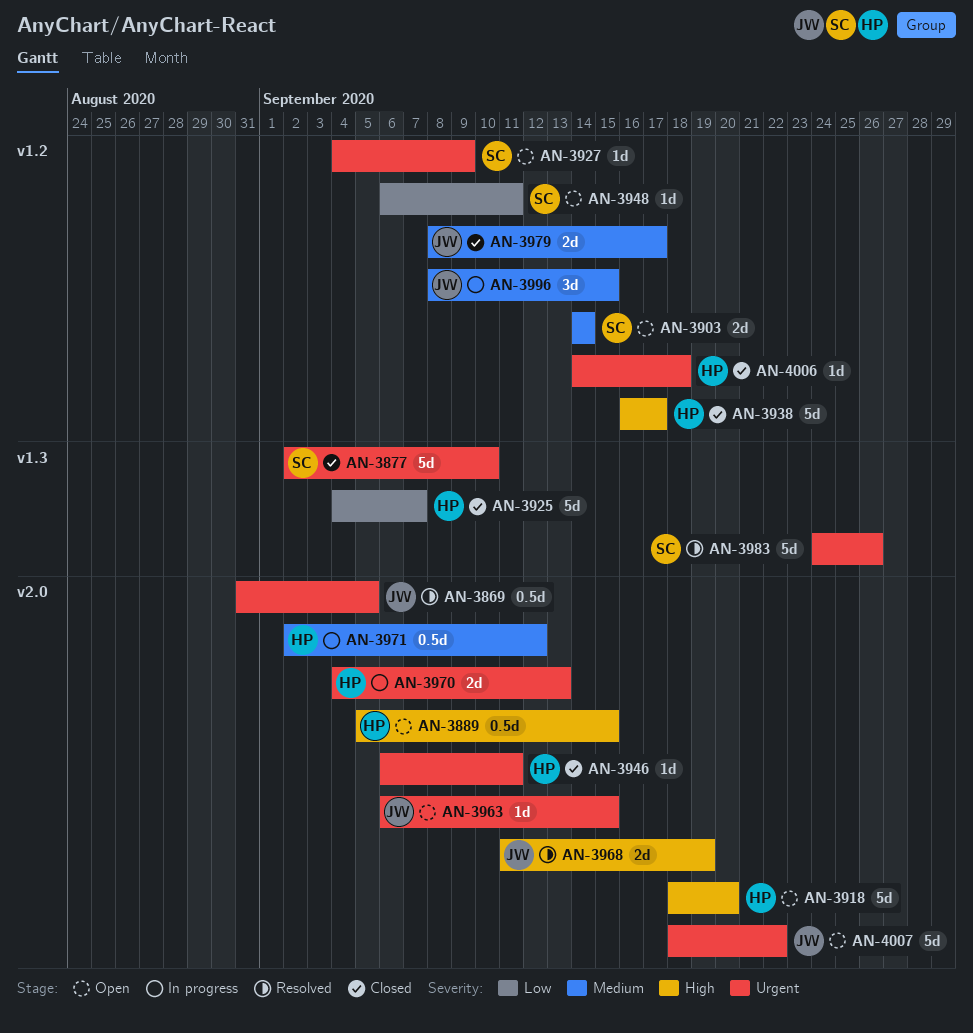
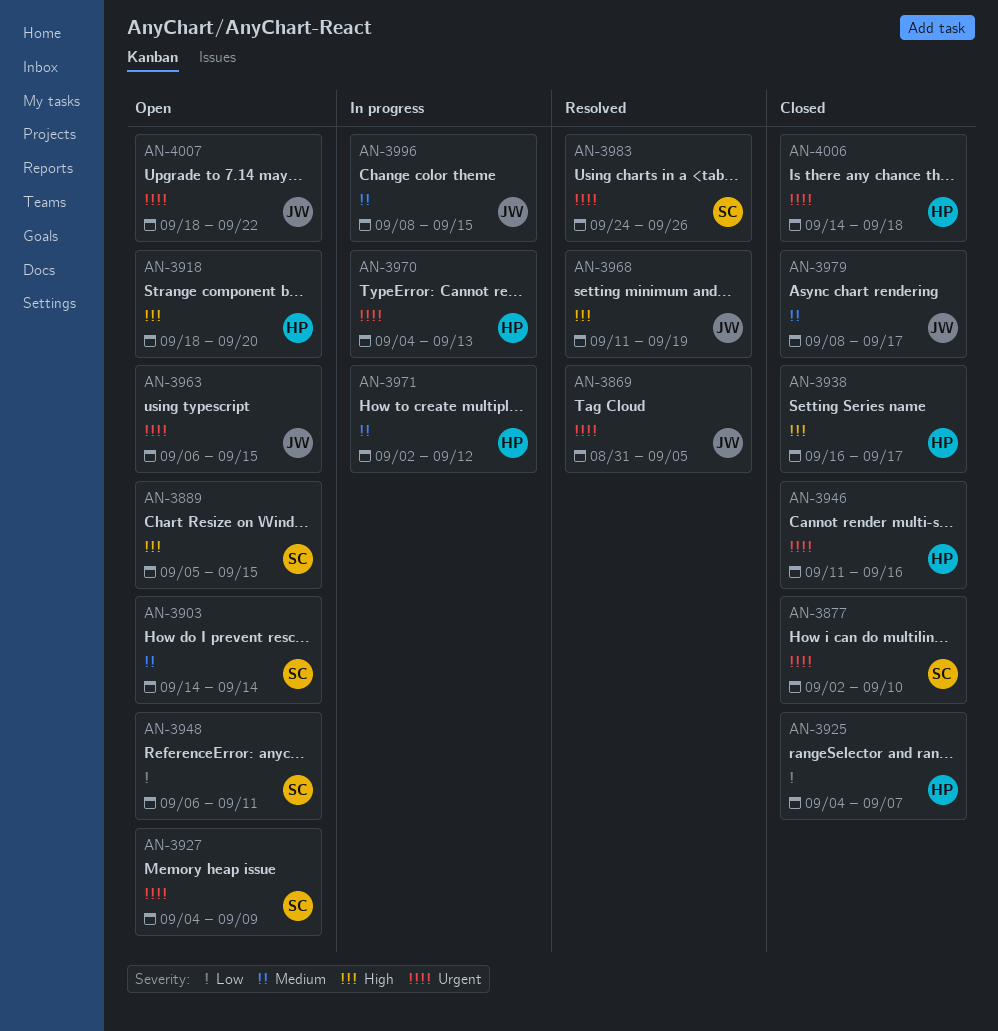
AN-3889, owner: HP -> SC
AN-3946, start: Sep 6 -> Sep 11
AN-3946, due: Sep 11 -> Sep 16

